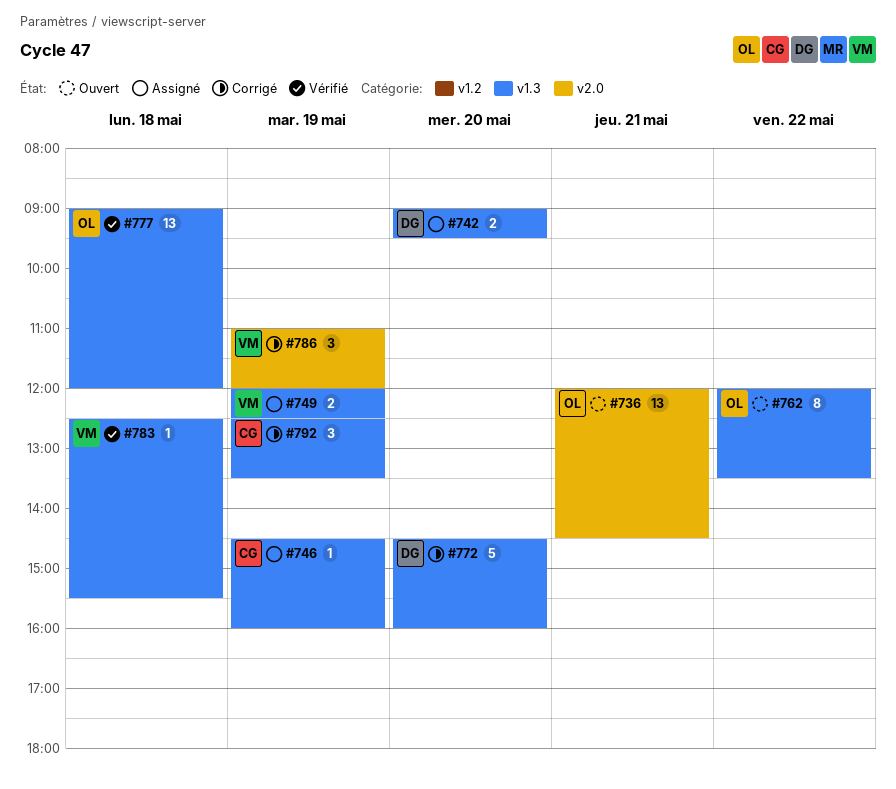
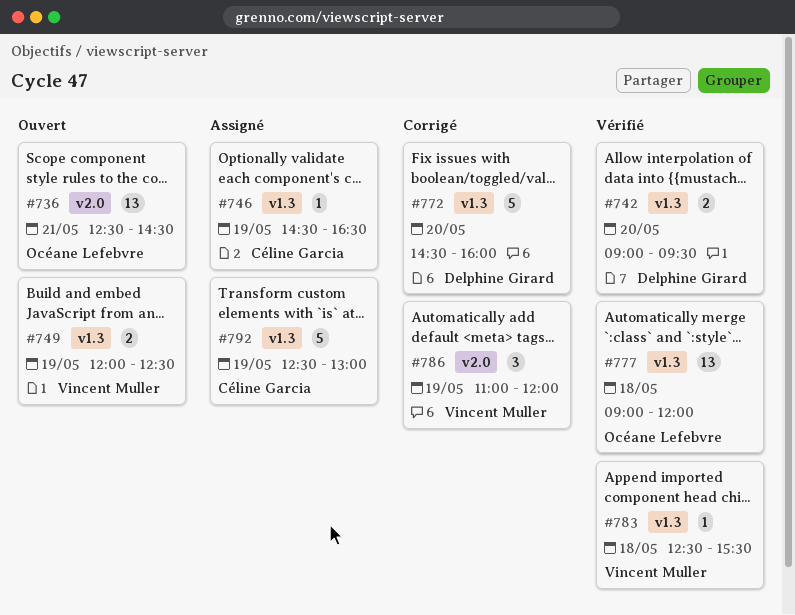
#736, begins: 12:00 -> 12:30
#742, status: Assigné -> Vérifié
#746, ends: 16:00 -> 16:30
#749, status: Assigné -> Ouvert
#762: present -> none
#792, status: Corrigé -> Assigné
#792, estimate: 3 -> 5
#792, ends: 13:30 -> 13:00

